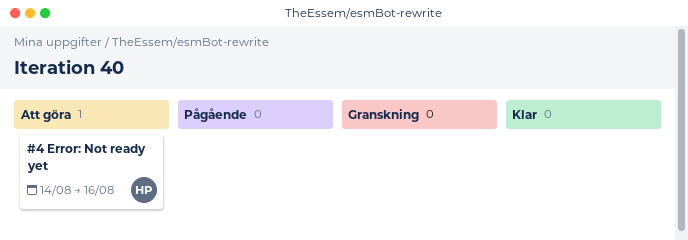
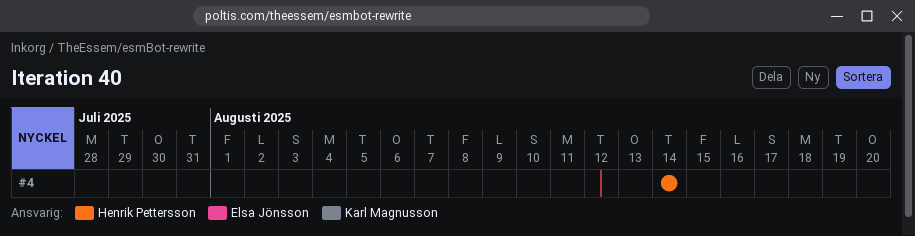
#4, due: Aug 16 -> Aug 14

